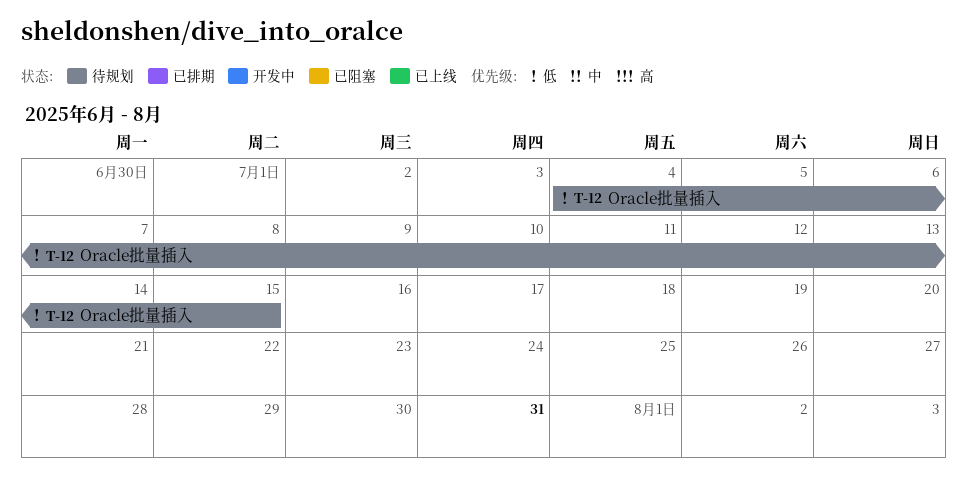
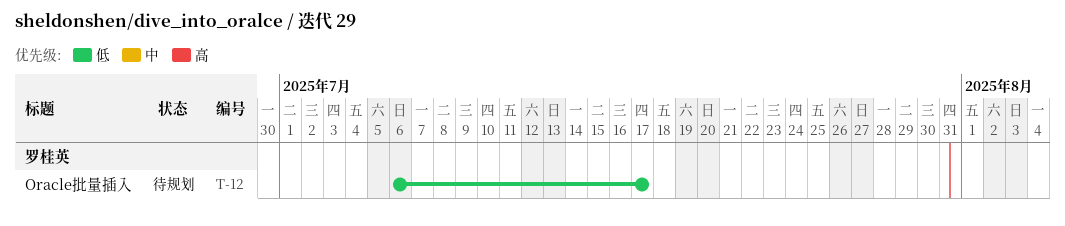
T-12, start: Jul 4 -> Jul 6
T-12, due: Jul 15 -> Jul 17

